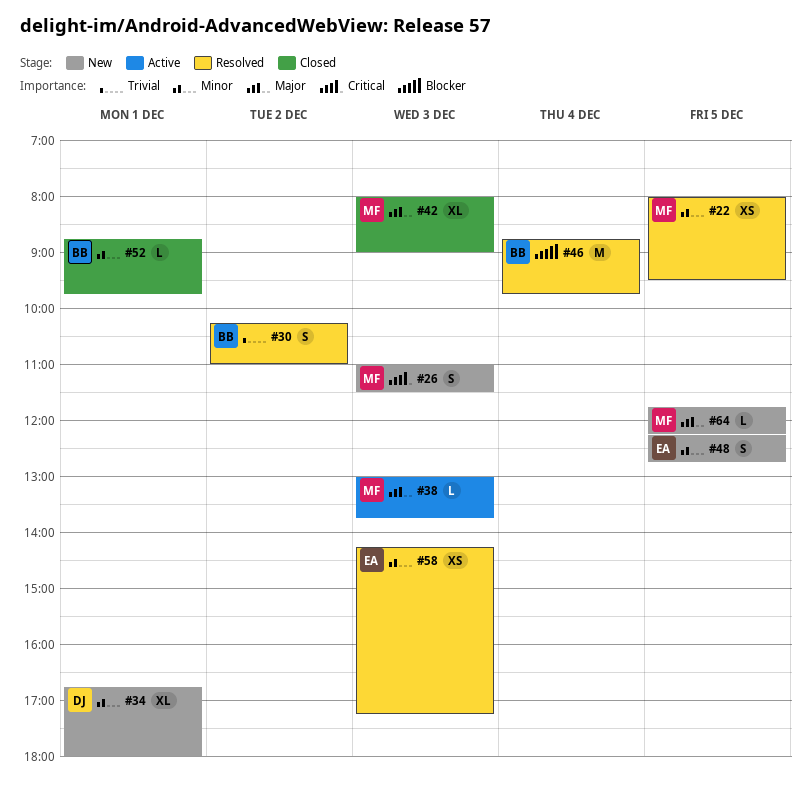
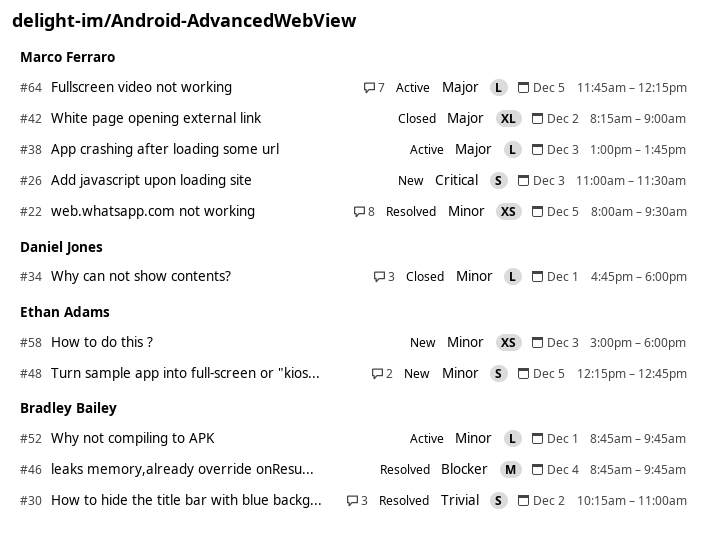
#34, status: New -> Closed
#34, estimate: XL -> L
#42, day: Dec 3 -> Dec 2
#42, begins: 08:00 -> 08:15
#52, status: Closed -> Active
#58, status: Resolved -> New
#58, begins: 14:15 -> 15:00
#58, ends: 17:15 -> 18:00
#64, status: New -> Active

